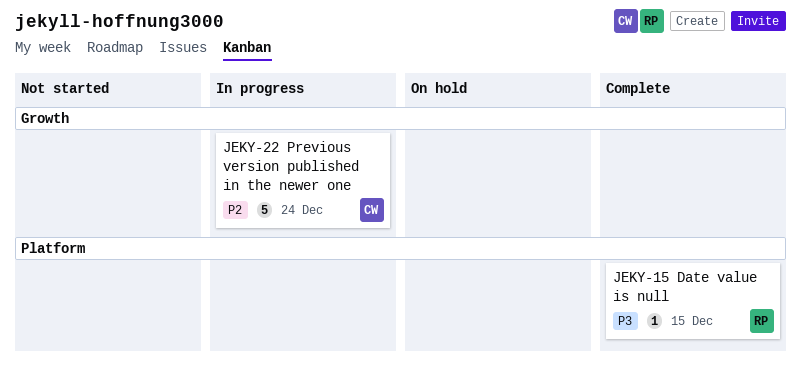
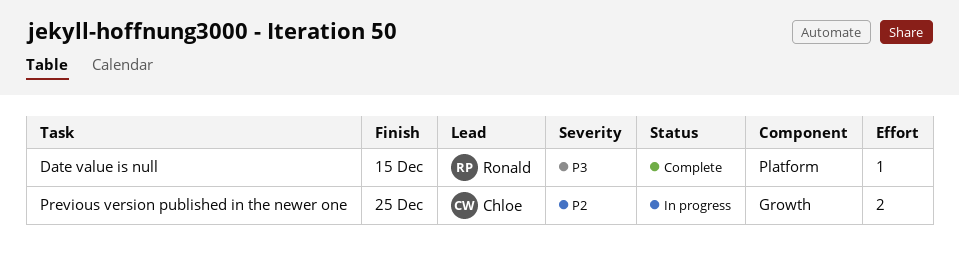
Previous version published in the newer one, estimate: 5 -> 2
Previous version published in the newer one, due: Dec 24 -> Dec 25

